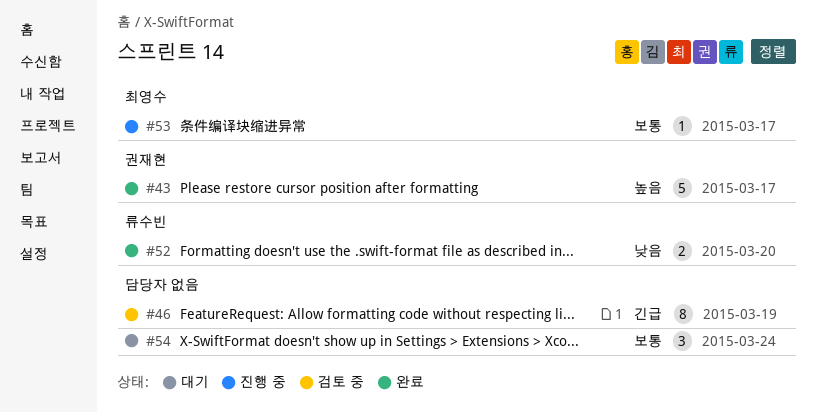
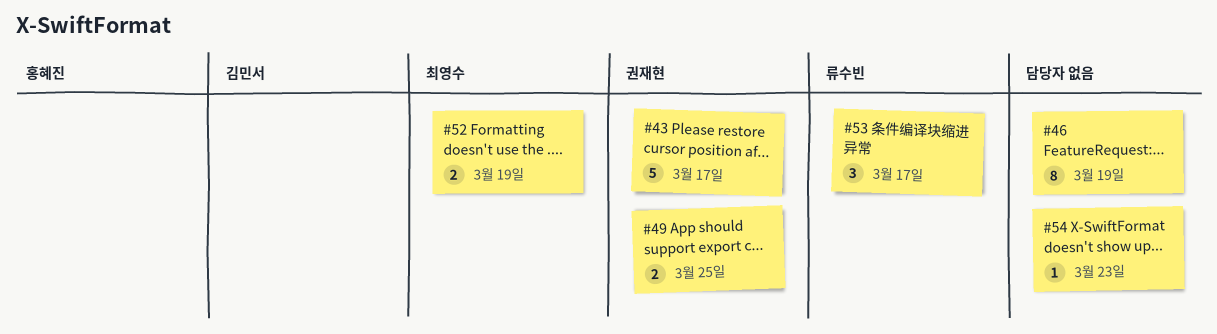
#49: none -> present
#52, owner: 류수빈 -> 최영수
#52, due: Mar 20 -> Mar 19
#53, owner: 최영수 -> 류수빈
#53, estimate: 1 -> 3
#54, estimate: 3 -> 1
#54, due: Mar 24 -> Mar 23

